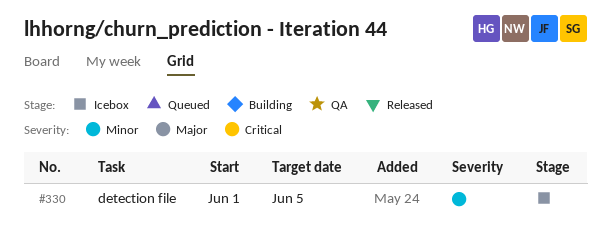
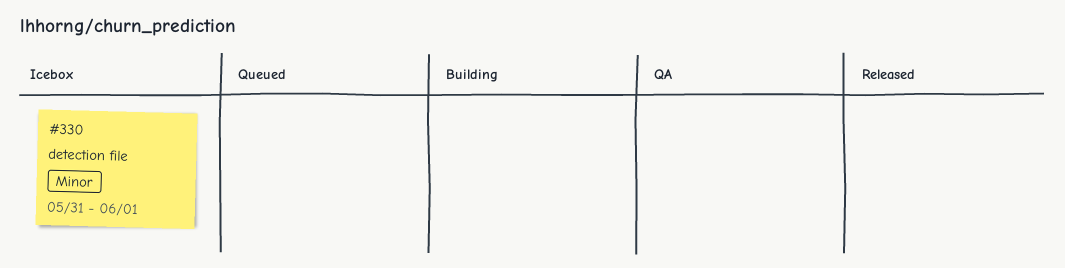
#330, start: Jun 1 -> May 31
#330, due: Jun 5 -> Jun 1

